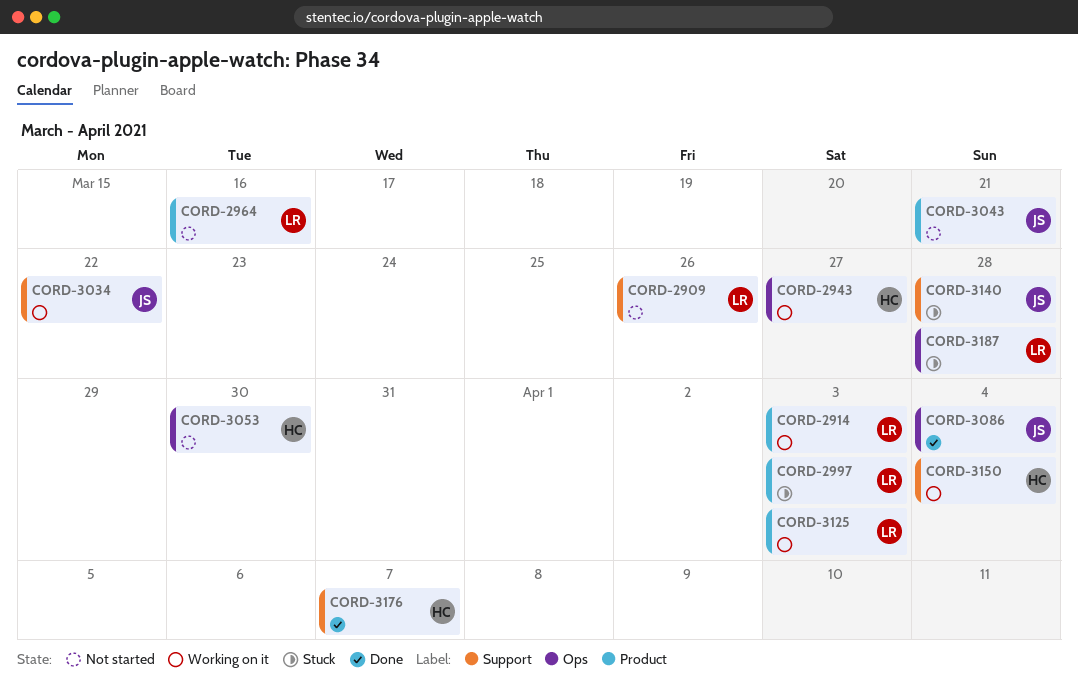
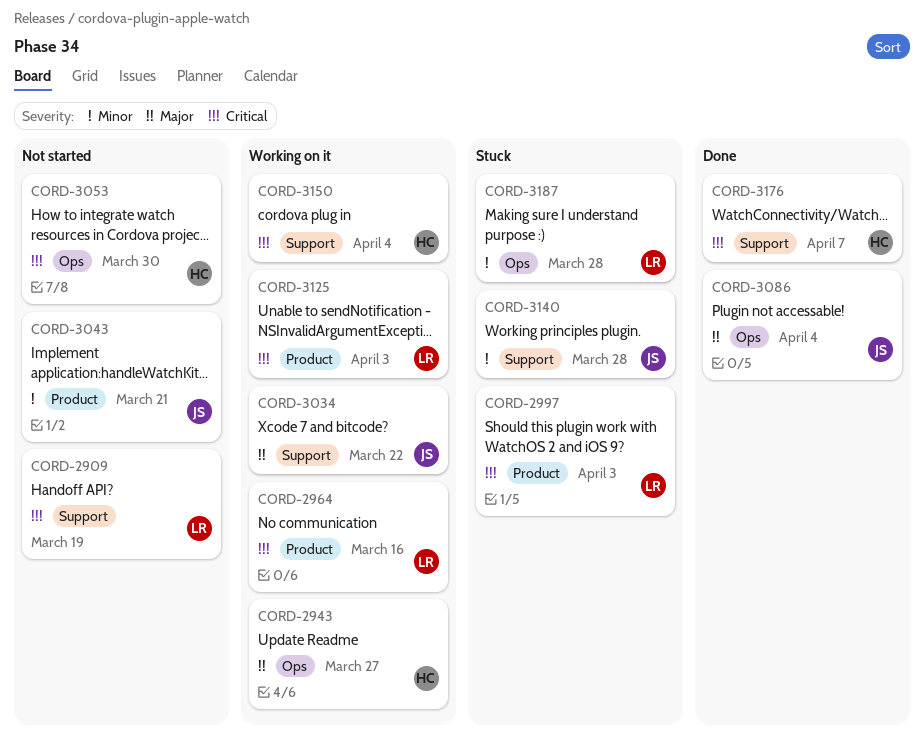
CORD-2909, due: Mar 26 -> Mar 19
CORD-2914: present -> none
CORD-2964, status: Not started -> Working on it

